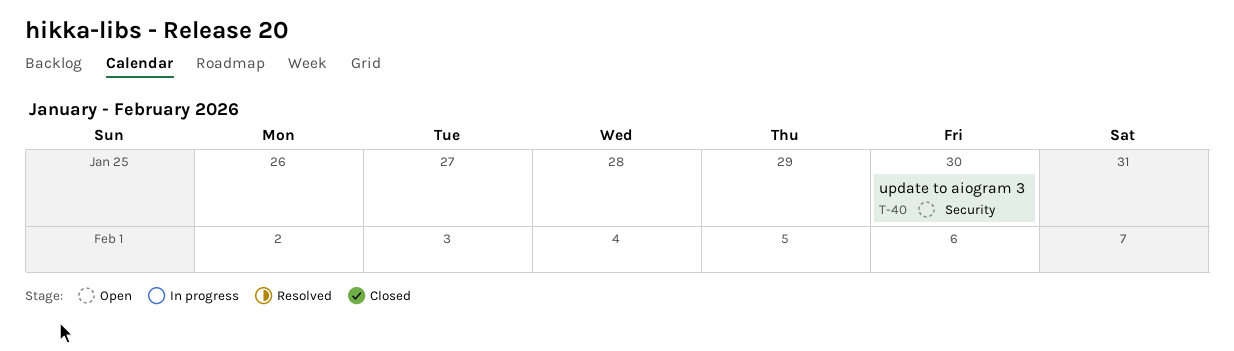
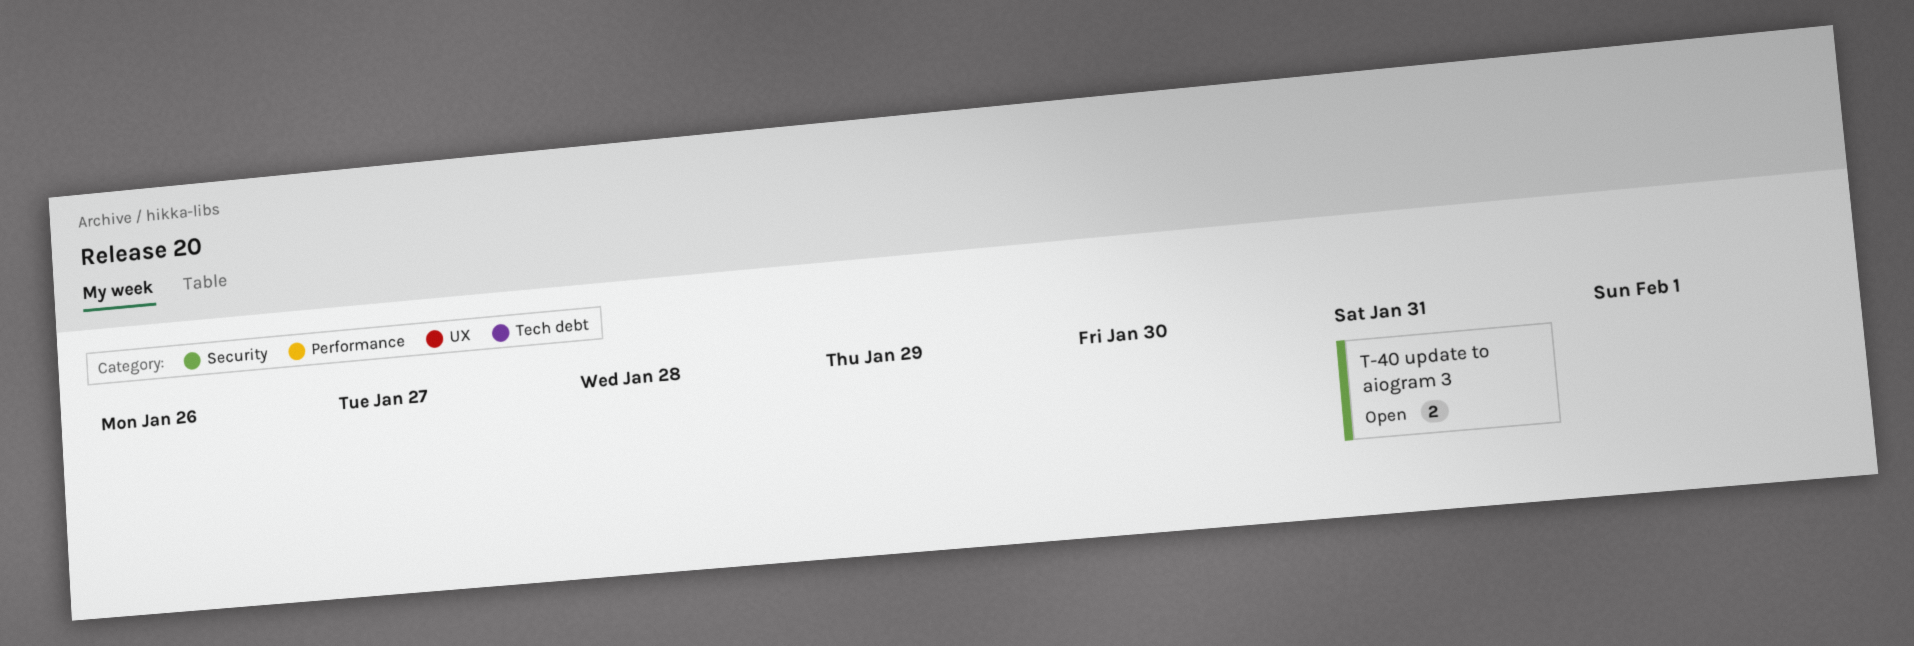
T-40, due: Jan 30 -> Jan 31

